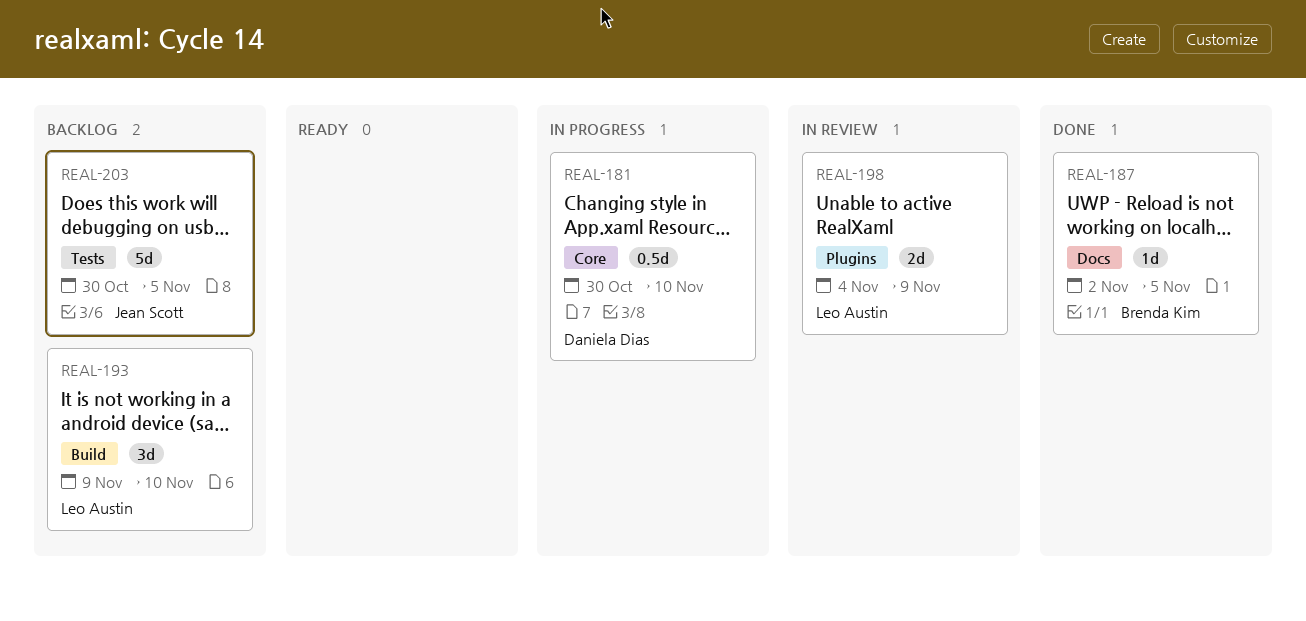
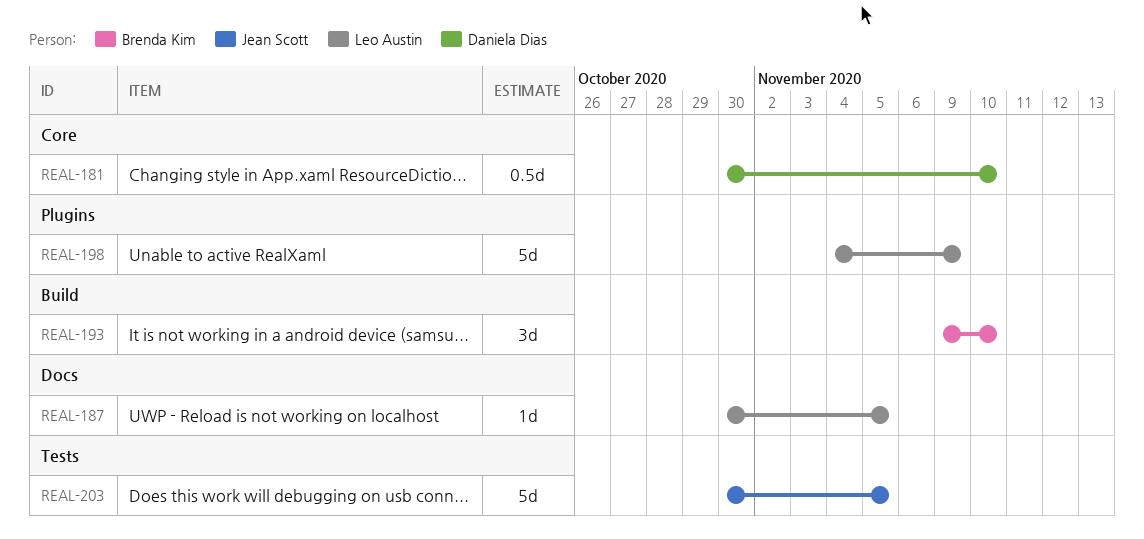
REAL-187, owner: Brenda Kim -> Leo Austin
REAL-187, start: Nov 2 -> Oct 30
REAL-193, owner: Leo Austin -> Brenda Kim
REAL-198, estimate: 2d -> 5d

